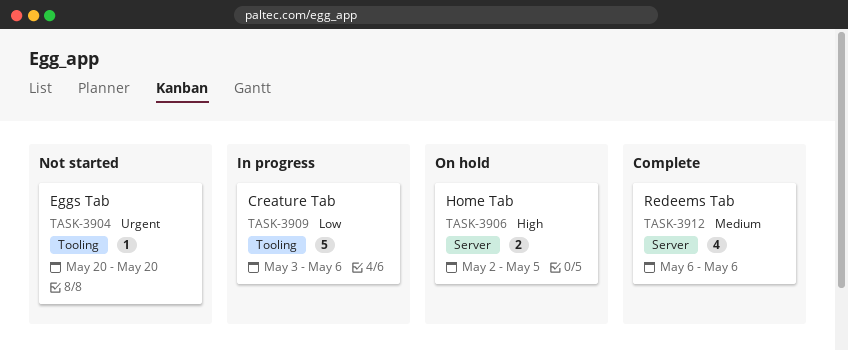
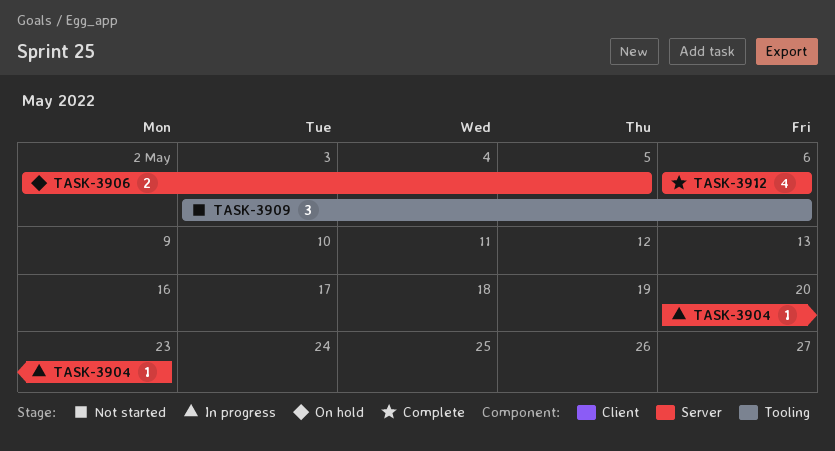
TASK-3904, status: Not started -> In progress
TASK-3904, label: Tooling -> Server
TASK-3904, due: May 20 -> May 23
TASK-3909, status: In progress -> Not started
TASK-3909, estimate: 5 -> 3

